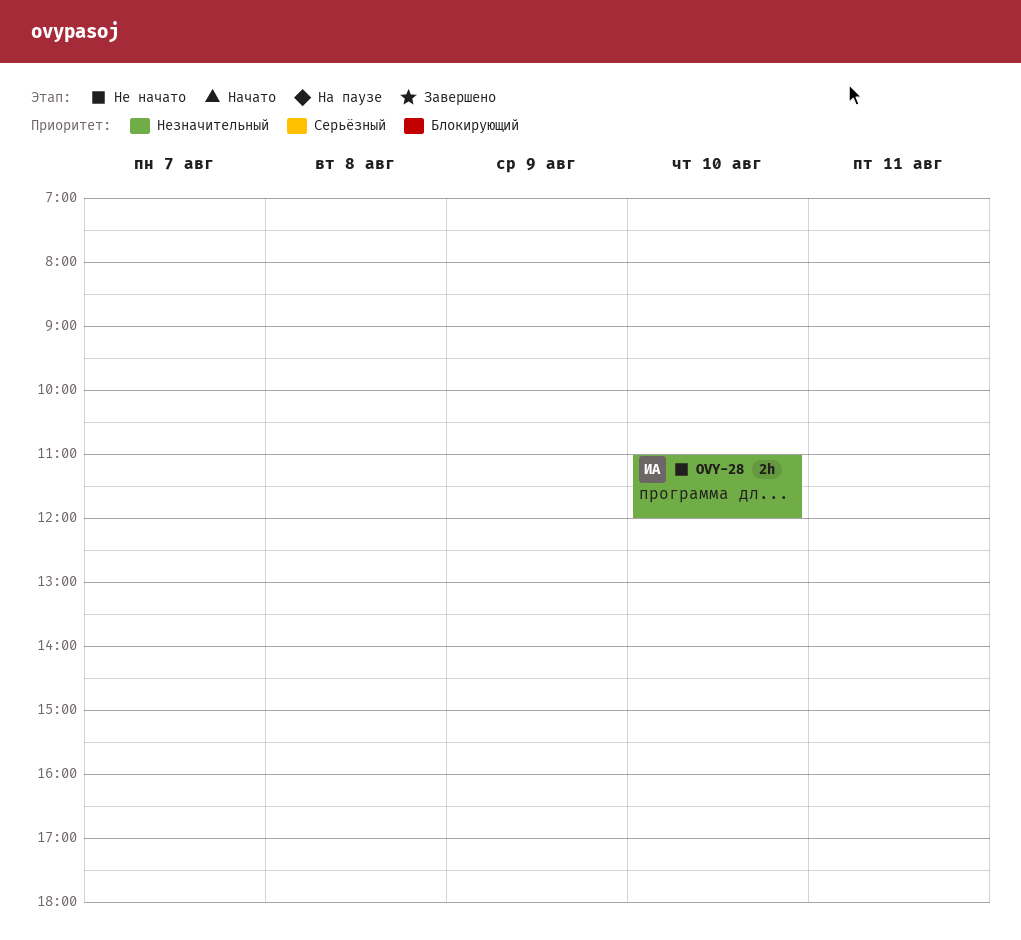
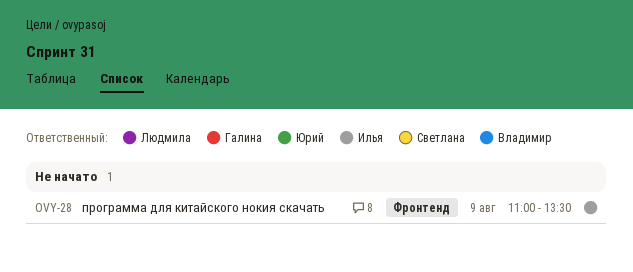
OVY-28, day: Aug 10 -> Aug 9
OVY-28, ends: 12:00 -> 13:30

